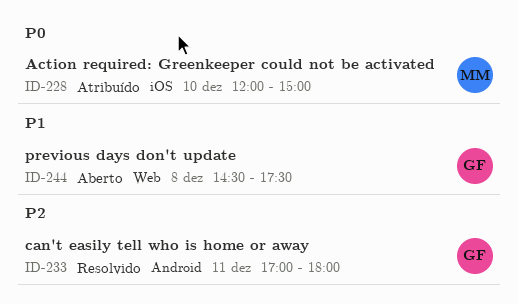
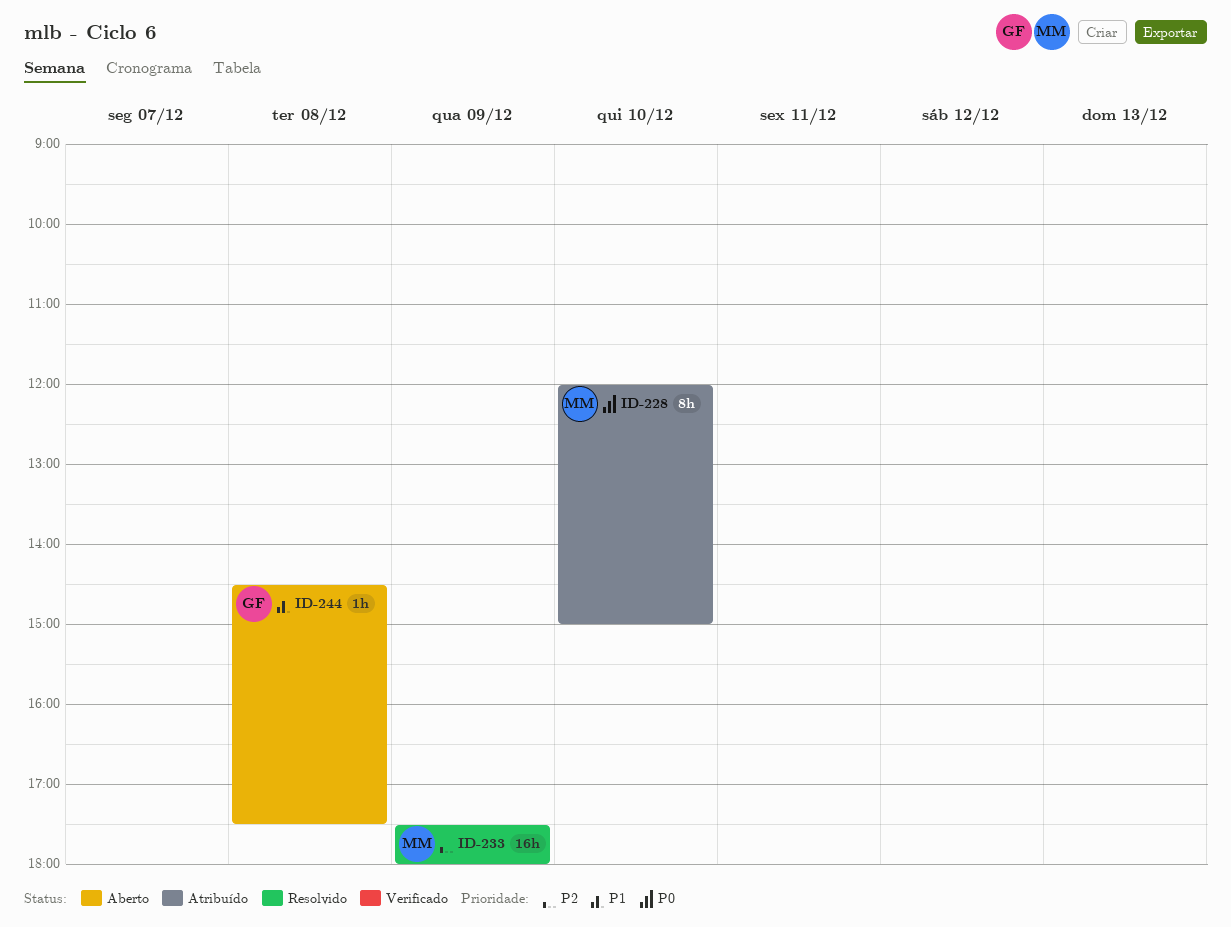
ID-233, owner: GF -> MM
ID-233, day: Dec 11 -> Dec 9
ID-233, begins: 17:00 -> 17:30

